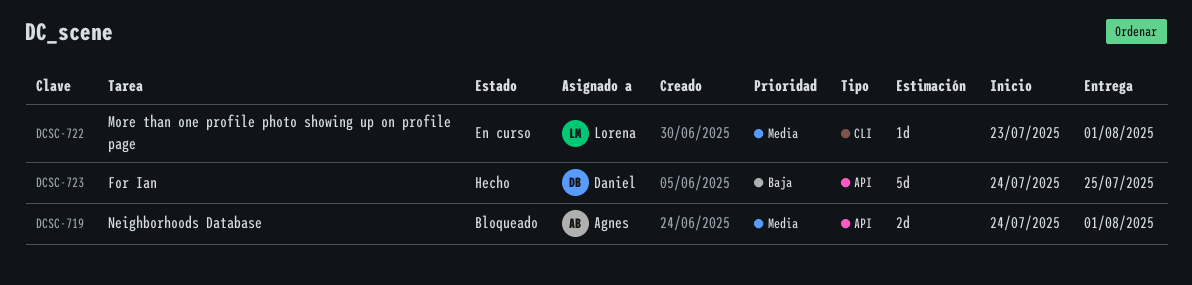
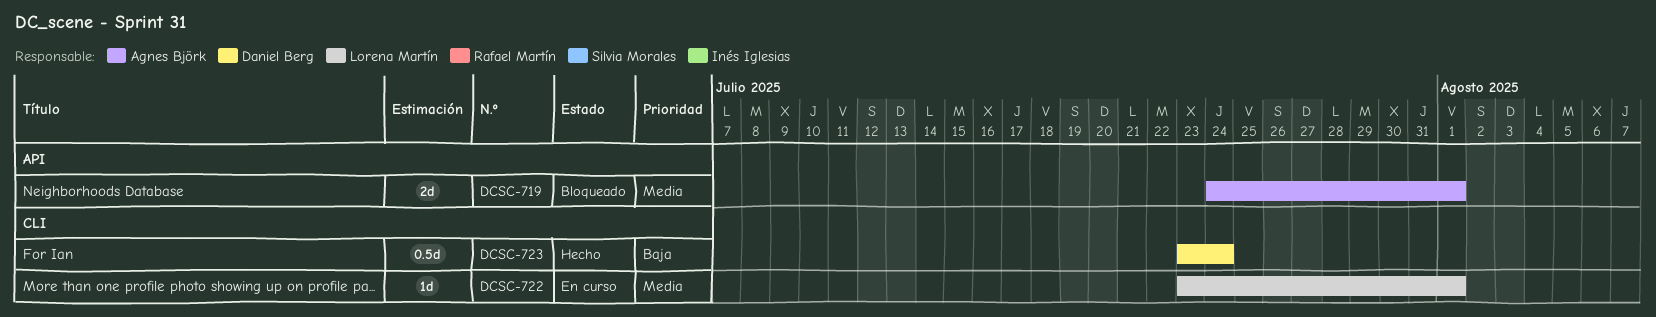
DCSC-723, label: API -> CLI
DCSC-723, estimate: 5d -> 0.5d
DCSC-723, start: Jul 24 -> Jul 23
DCSC-723, due: Jul 25 -> Jul 24

